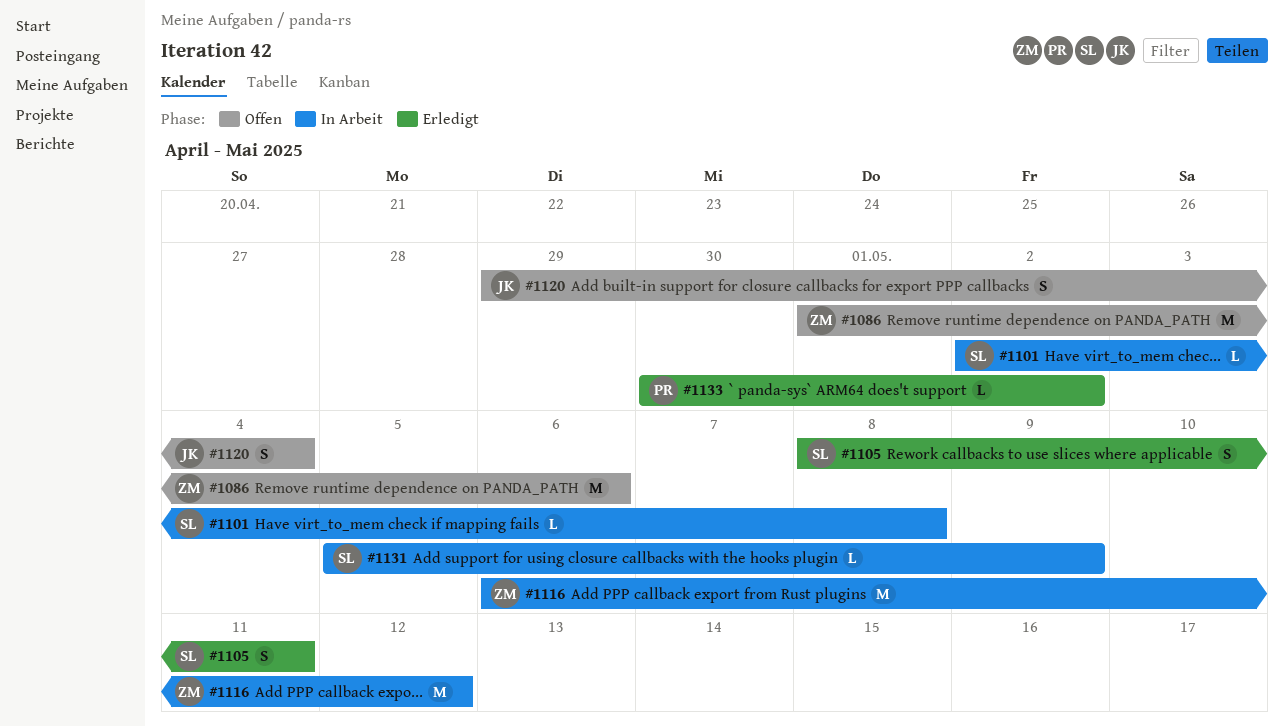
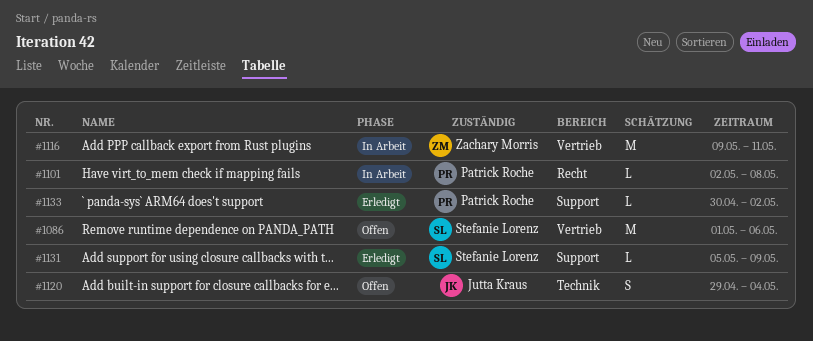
#1086, owner: Zachary Morris -> Stefanie Lorenz
#1101, owner: Stefanie Lorenz -> Patrick Roche
#1105: present -> none
#1116, start: May 6 -> May 9
#1116, due: May 12 -> May 11
#1131, status: In Arbeit -> Erledigt

